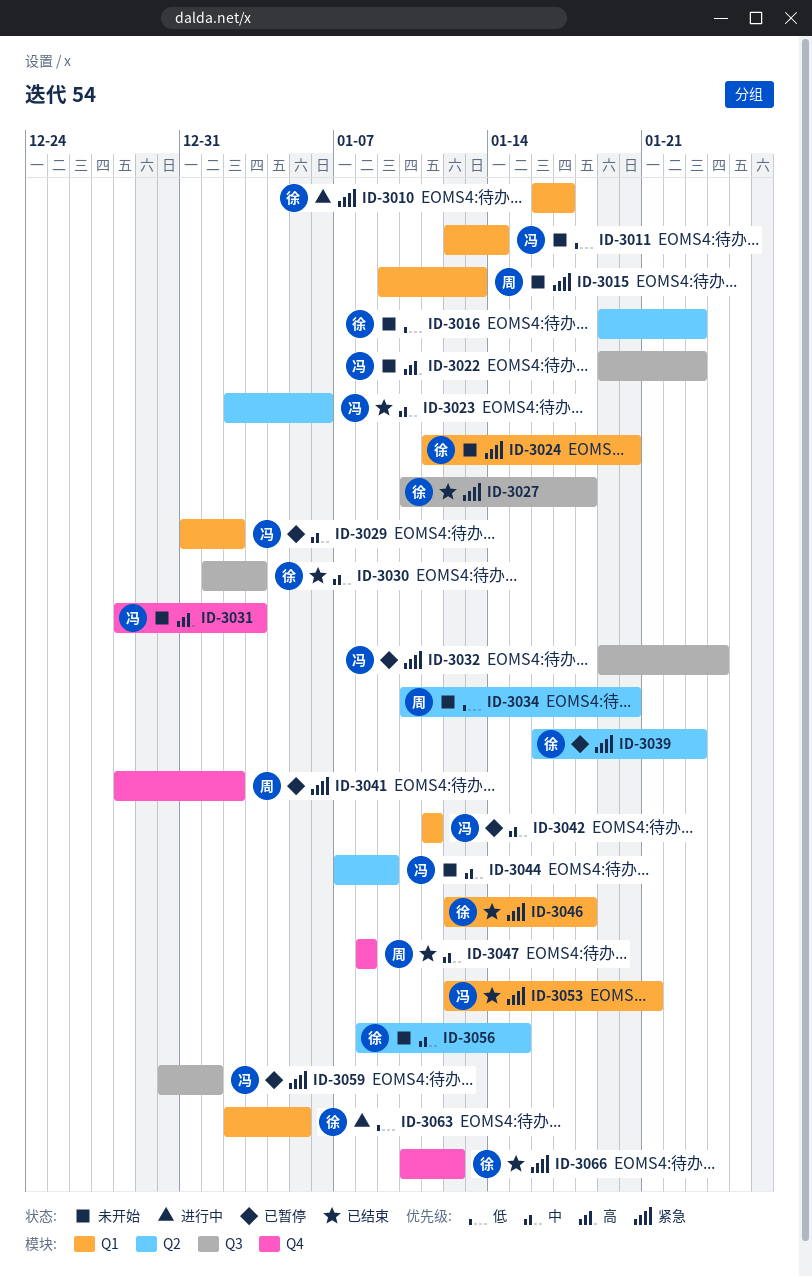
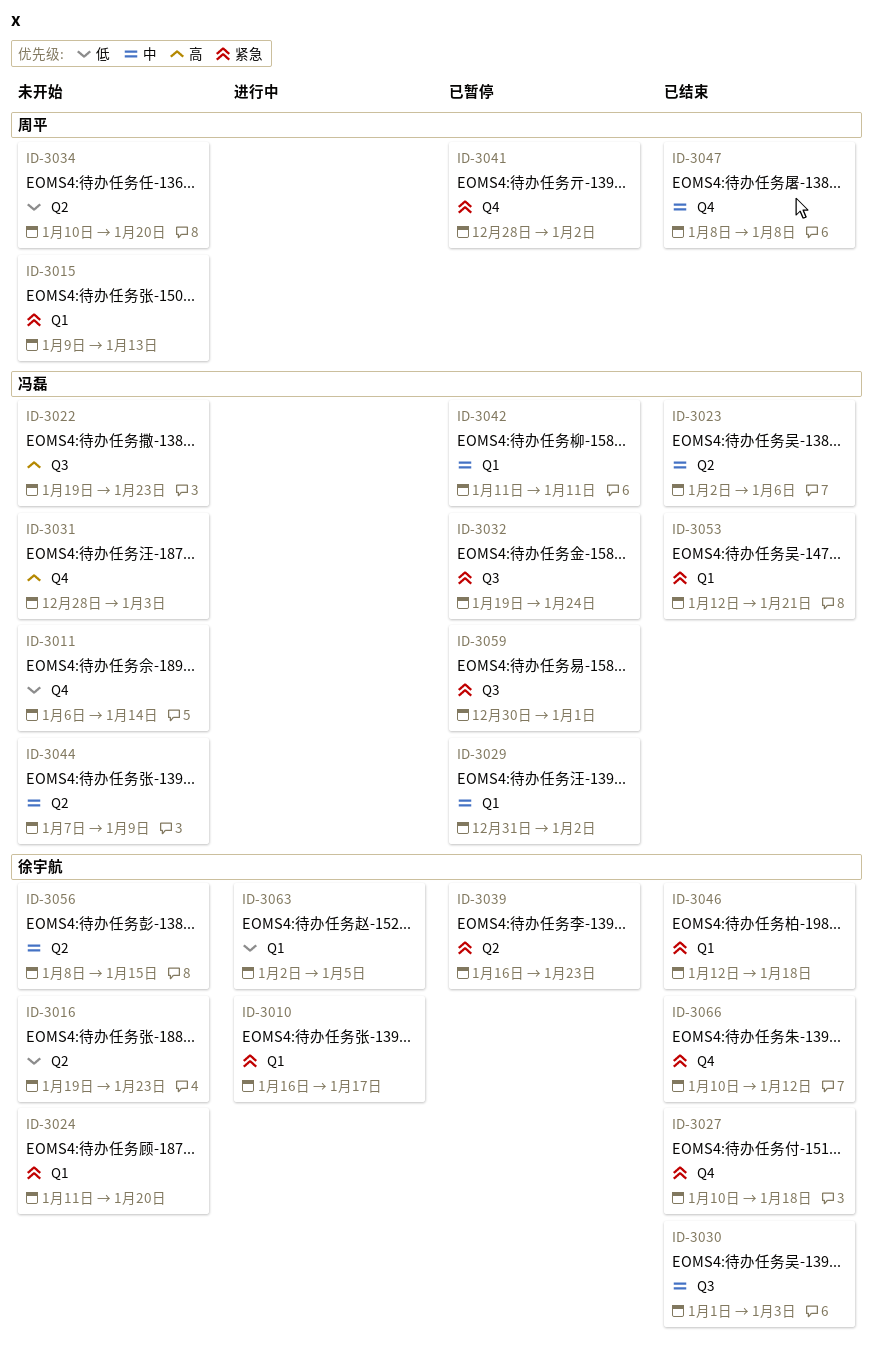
ID-3011, label: Q1 -> Q4
ID-3011, start: Jan 12 -> Jan 6
ID-3027, label: Q3 -> Q4

